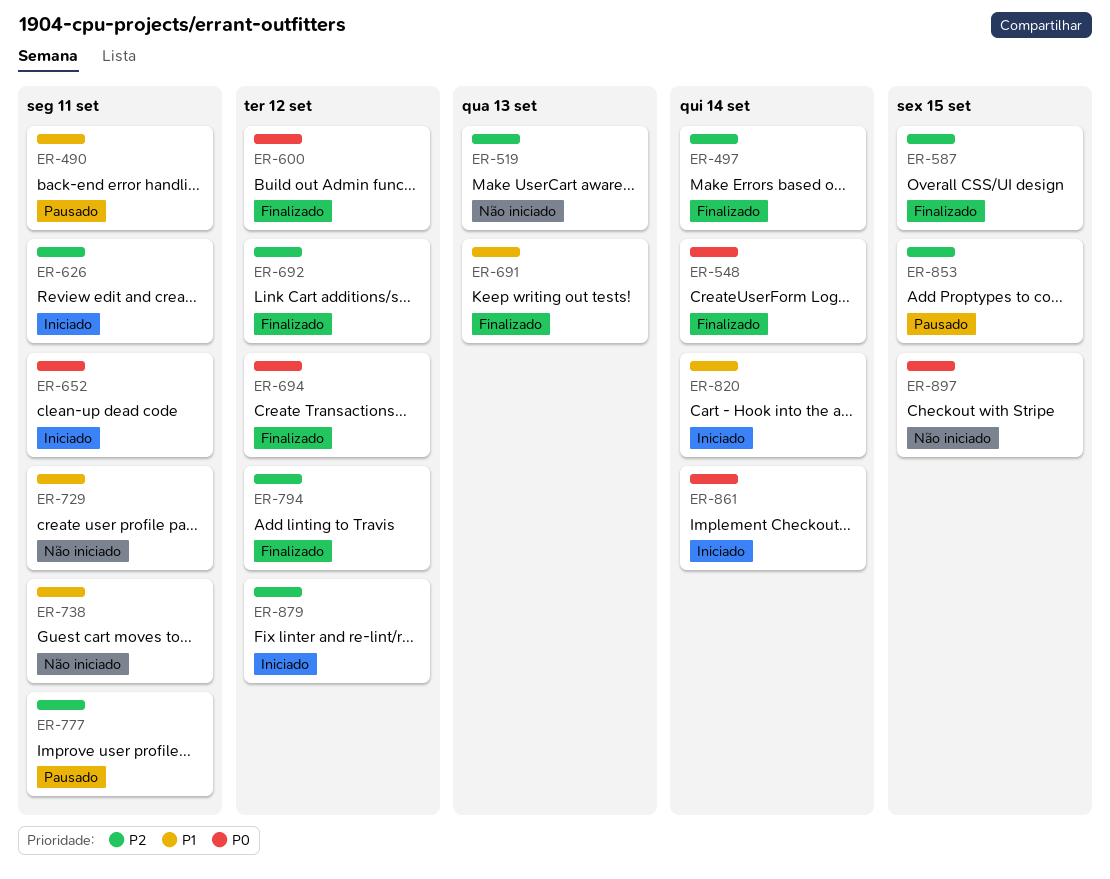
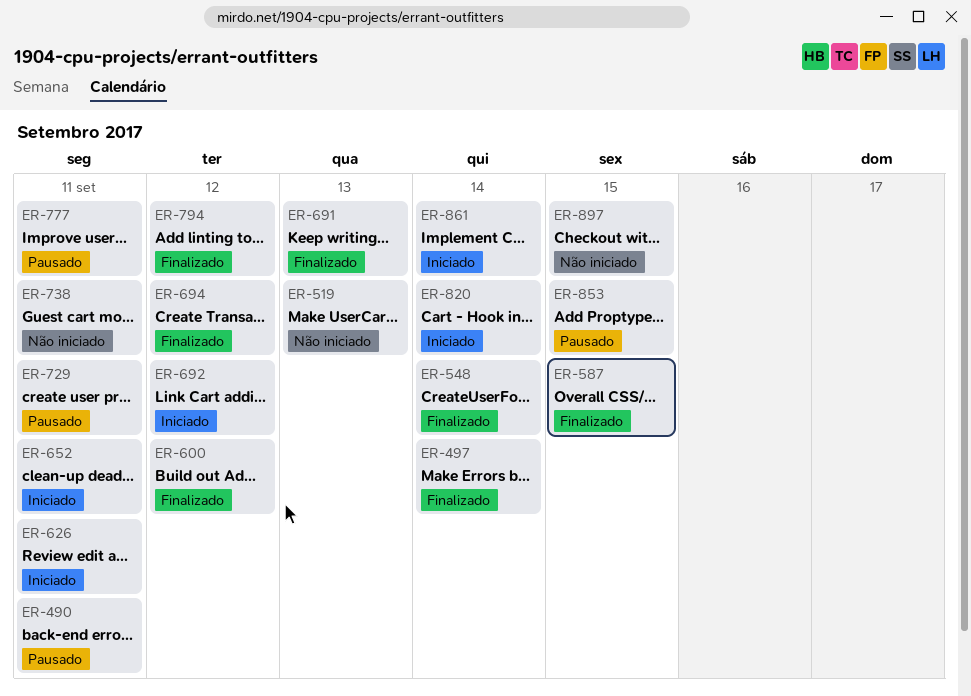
ER-692, status: Finalizado -> Iniciado
ER-729, status: Não iniciado -> Pausado
ER-879: present -> none

